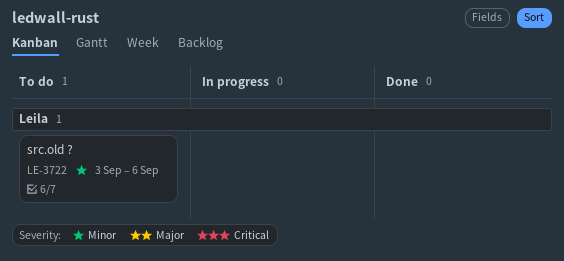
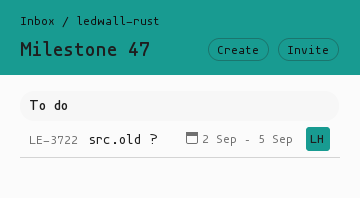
LE-3722, start: Sep 3 -> Sep 2
LE-3722, due: Sep 6 -> Sep 5

